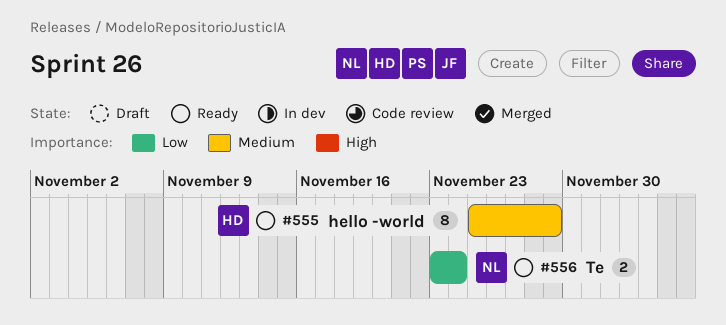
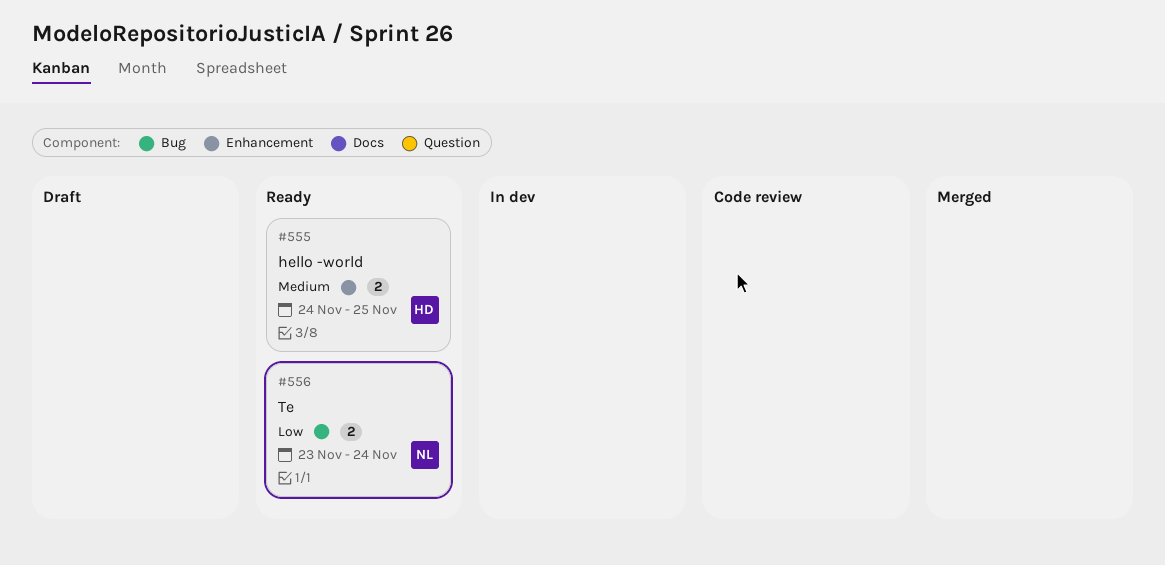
#555, estimate: 8 -> 2
#555, start: Nov 25 -> Nov 24
#555, due: Nov 29 -> Nov 25

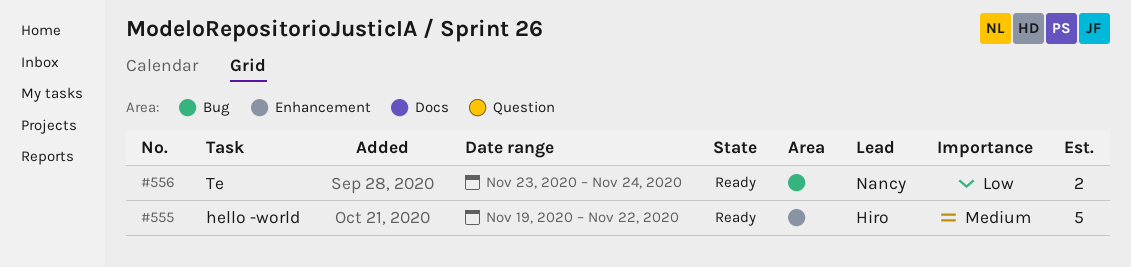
#555, estimate: 2 -> 5
#555, start: Nov 24 -> Nov 19
#555, due: Nov 25 -> Nov 22

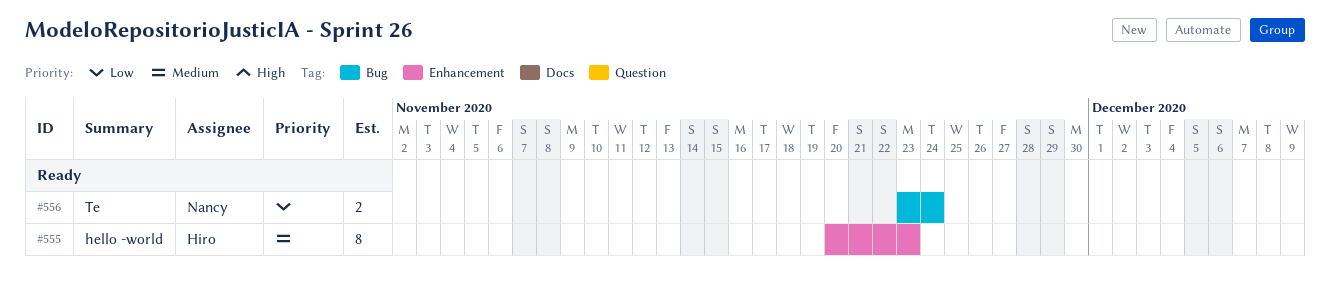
#555, estimate: 5 -> 8
#555, start: Nov 19 -> Nov 20
#555, due: Nov 22 -> Nov 23

